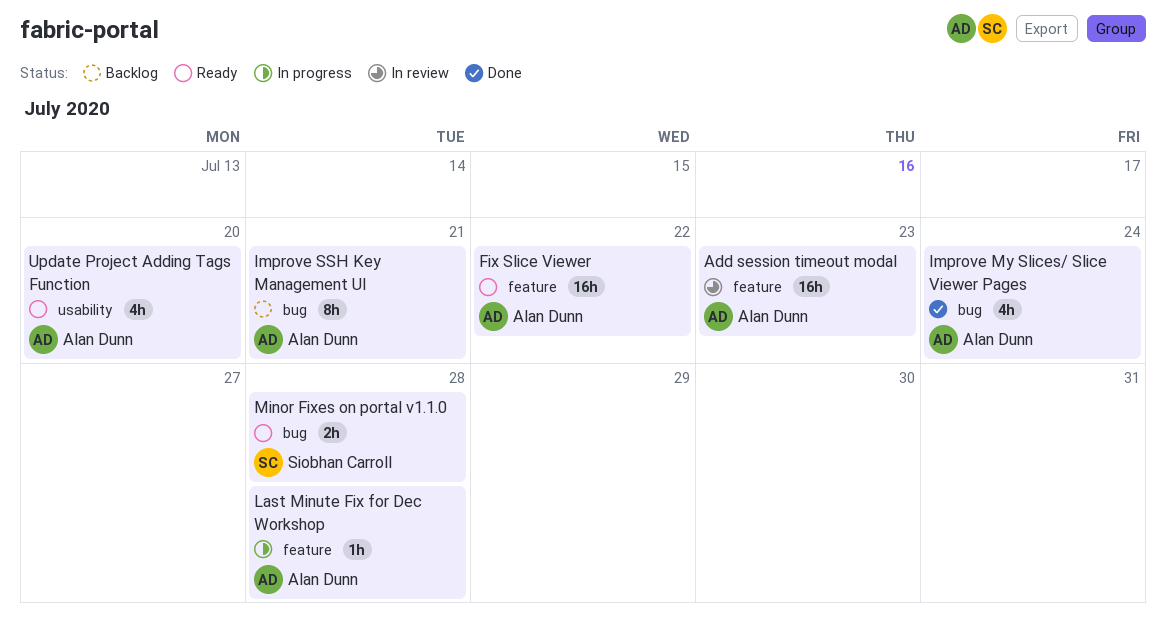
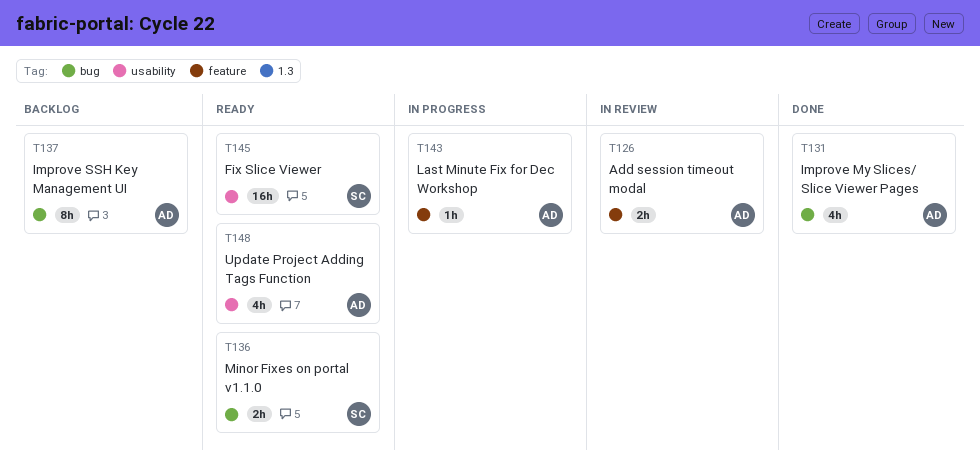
Add session timeout modal, estimate: 16h -> 2h
Fix Slice Viewer, owner: Alan Dunn -> Siobhan Carroll
Fix Slice Viewer, label: feature -> usability

